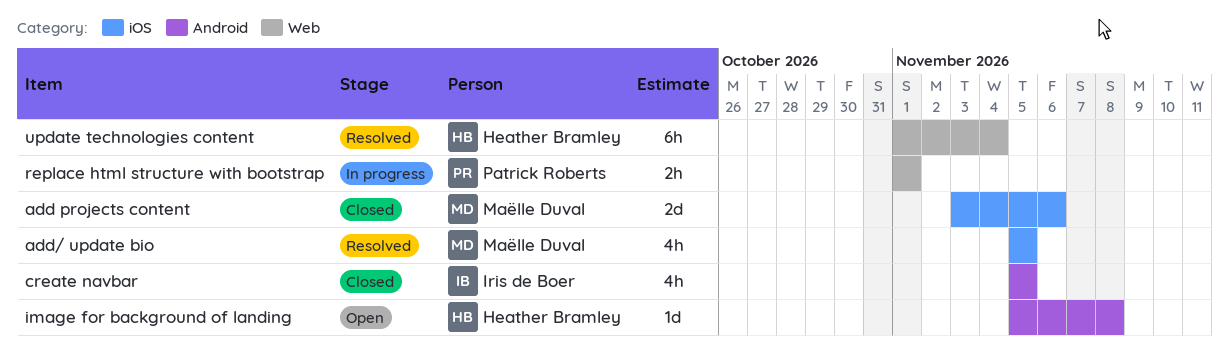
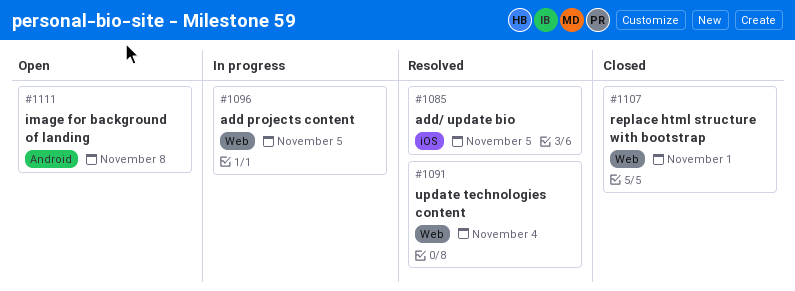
add projects content, status: Closed -> In progress
add projects content, label: iOS -> Web
add projects content, due: Nov 6 -> Nov 5
create navbar: present -> none
replace html structure with bootstrap, status: In progress -> Closed

